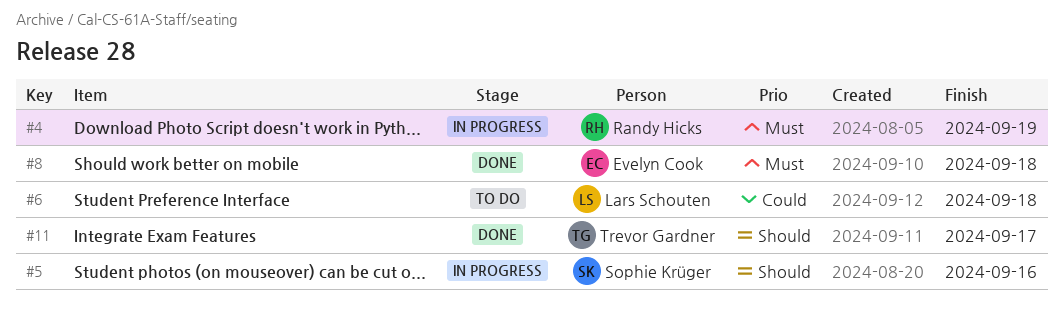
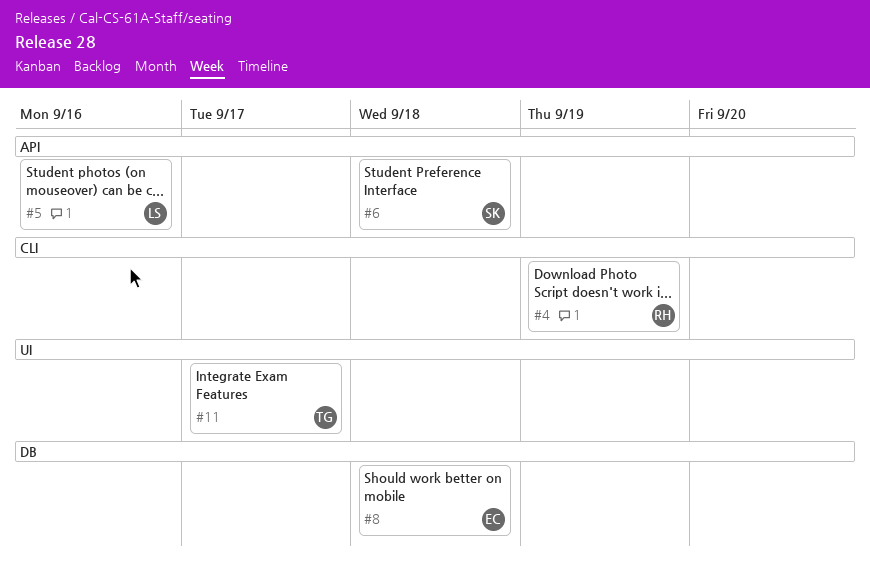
#5, owner: Sophie Krüger -> Lars Schouten
#6, owner: Lars Schouten -> Sophie Krüger

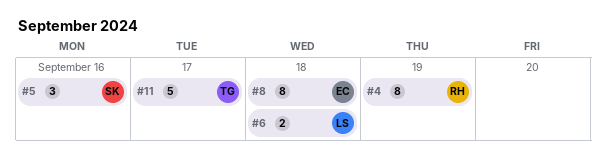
#5, owner: LS -> SK
#6, owner: SK -> LS

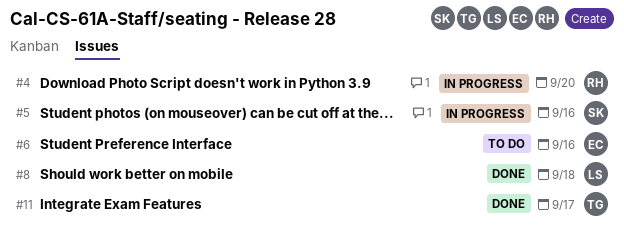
#4, due: Sep 19 -> Sep 20
#6, owner: LS -> EC
#6, due: Sep 18 -> Sep 16
#8, owner: EC -> LS

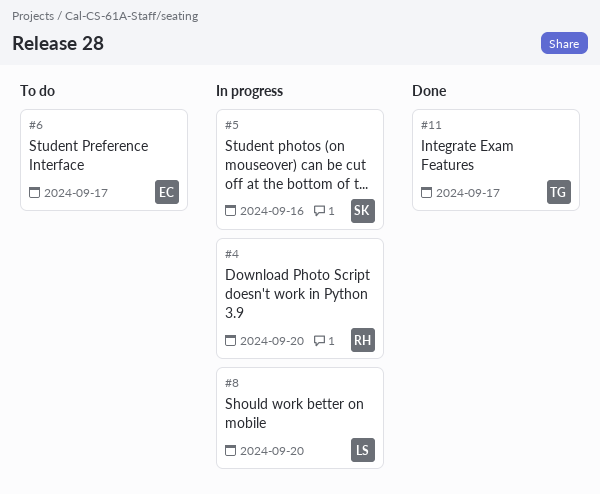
#6, due: Sep 16 -> Sep 17
#8, status: Done -> In progress
#8, due: Sep 18 -> Sep 20

